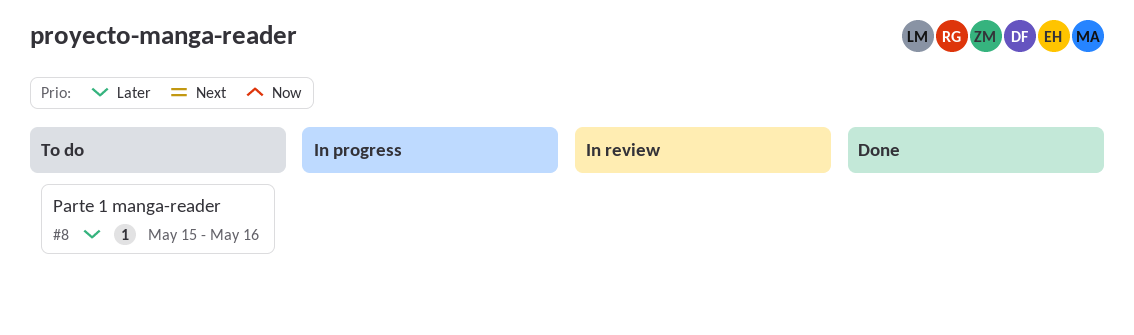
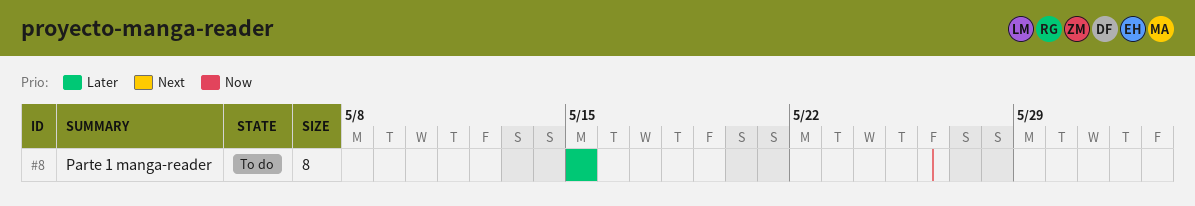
#8, estimate: 1 -> 8
#8, due: May 16 -> May 15

